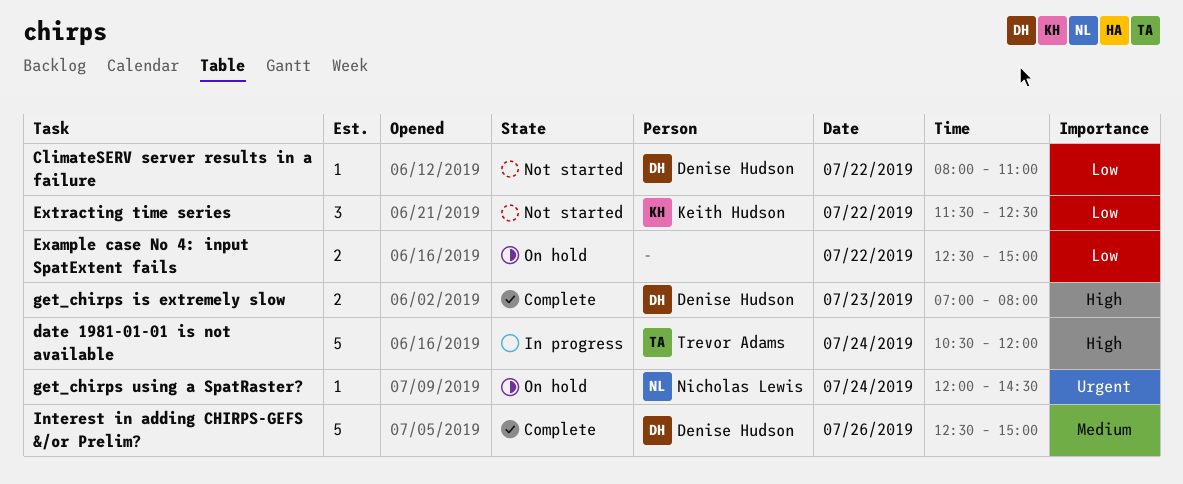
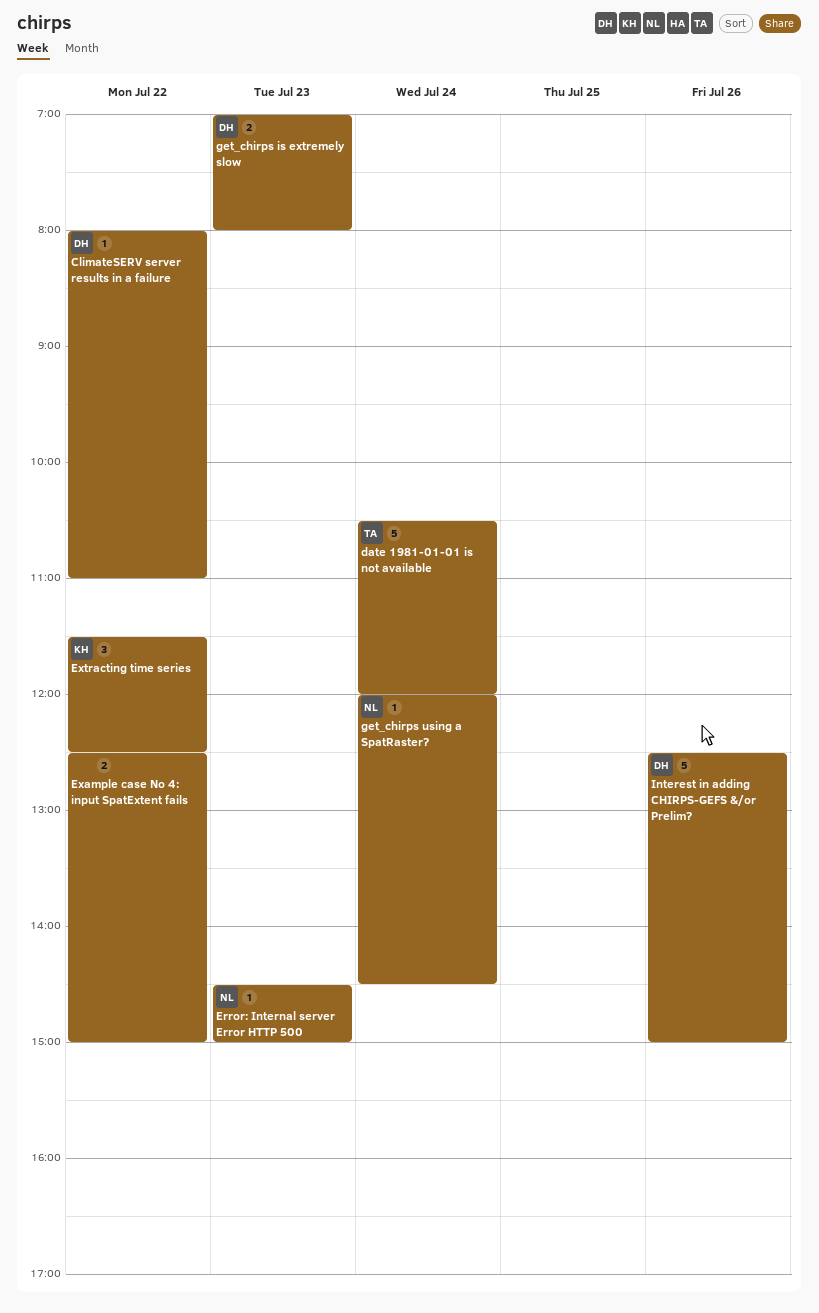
Error: Internal server Error HTTP 500: none -> present

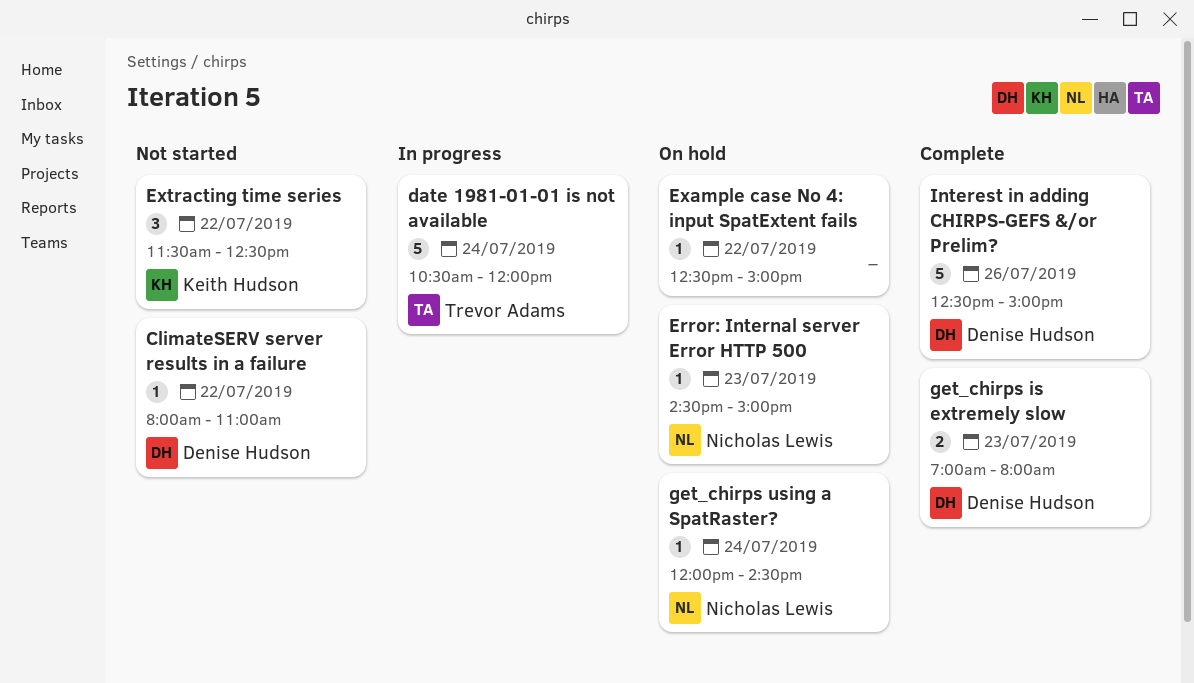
Example case No 4: input SpatExtent fails, estimate: 2 -> 1

